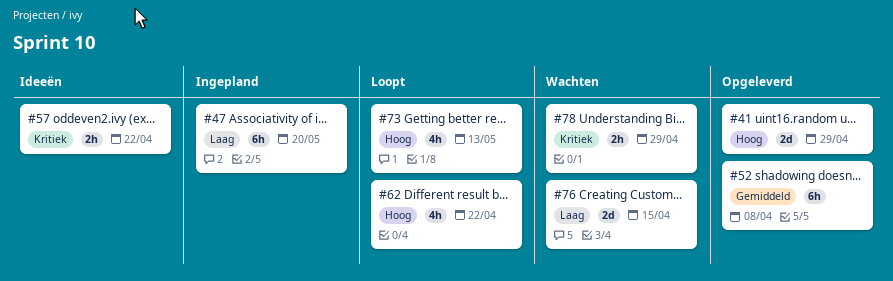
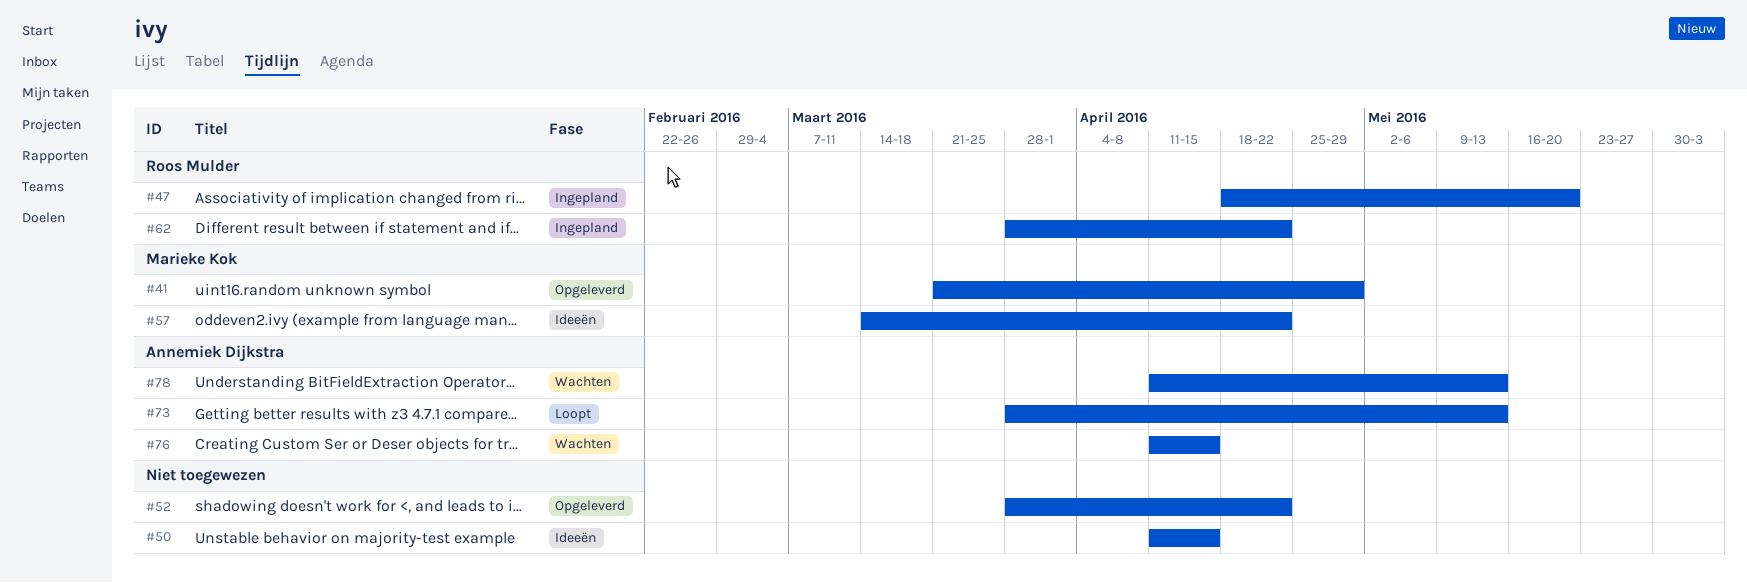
#50: none -> present
#52, due: Apr 8 -> Apr 22
#62, status: Loopt -> Ingepland
#78, due: Apr 29 -> May 13

